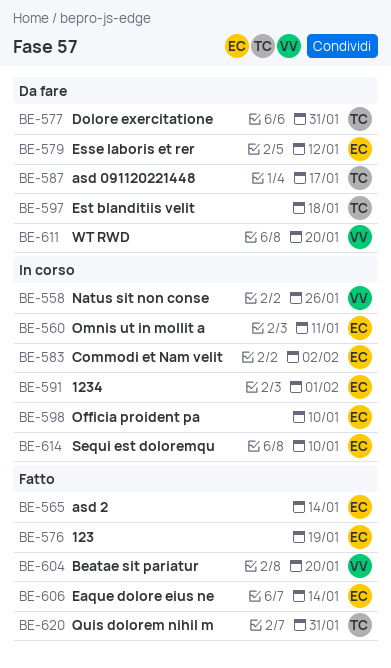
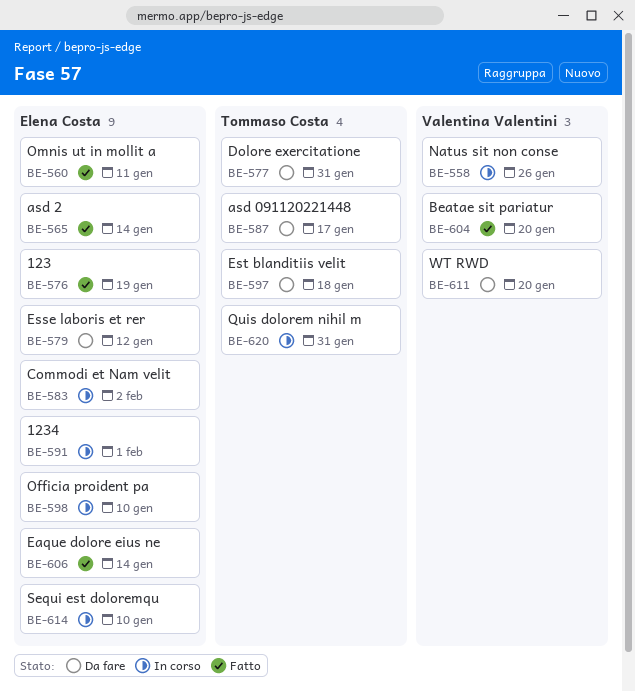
BE-560, status: In corso -> Fatto
BE-620, status: Fatto -> In corso

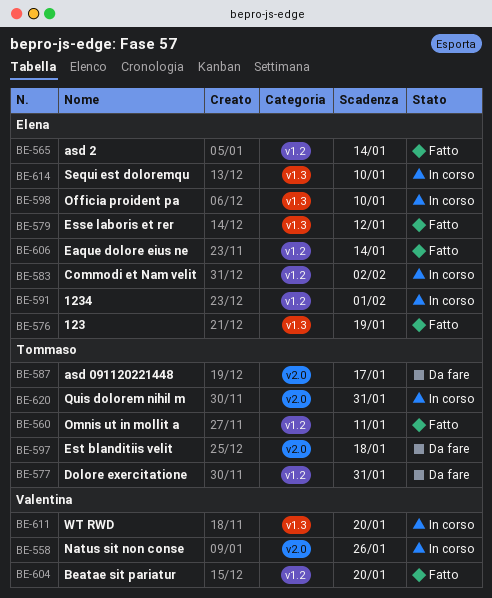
BE-560, owner: Elena Costa -> Tommaso Costa
BE-579, status: Da fare -> Fatto
BE-611, status: Da fare -> In corso

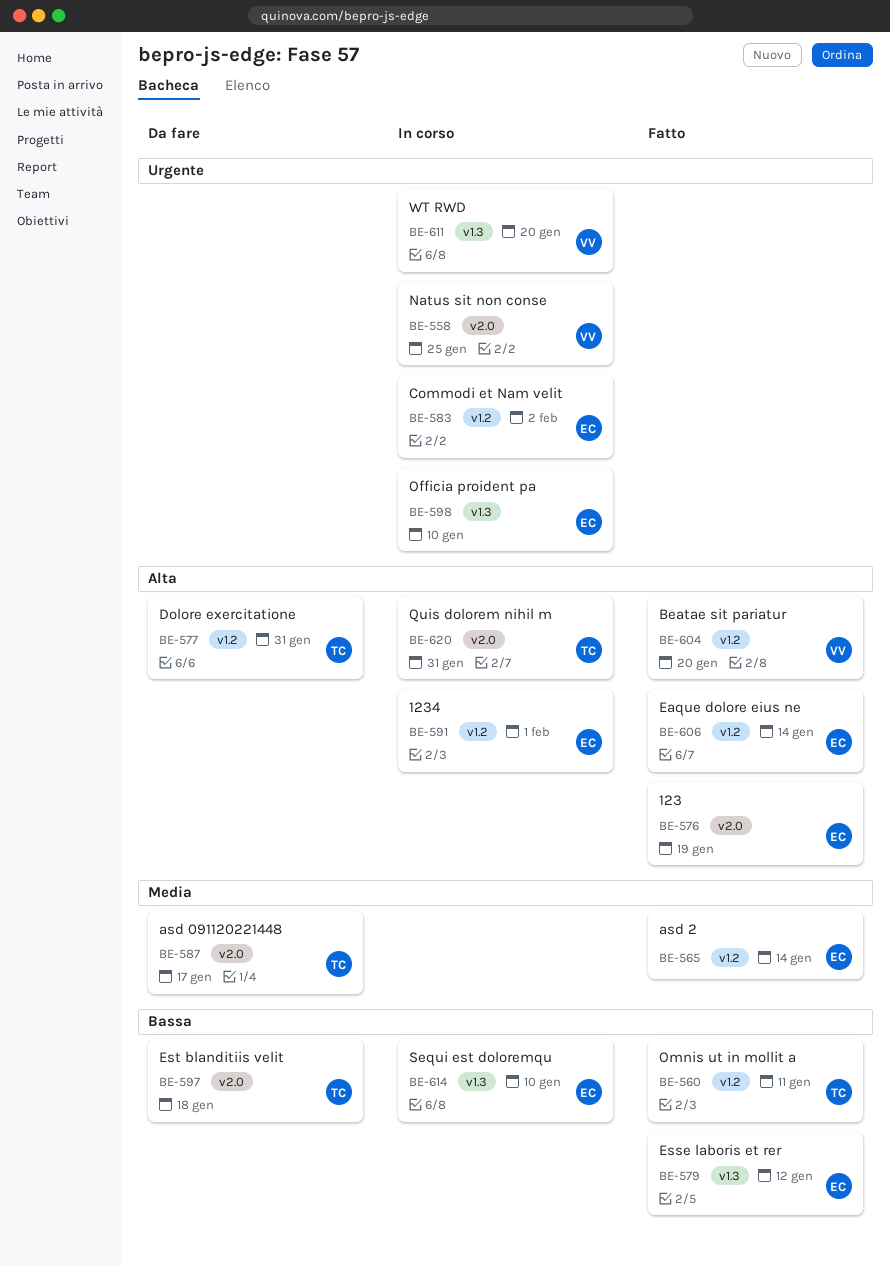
BE-558, due: Jan 26 -> Jan 25
BE-576, label: v1.3 -> v2.0

